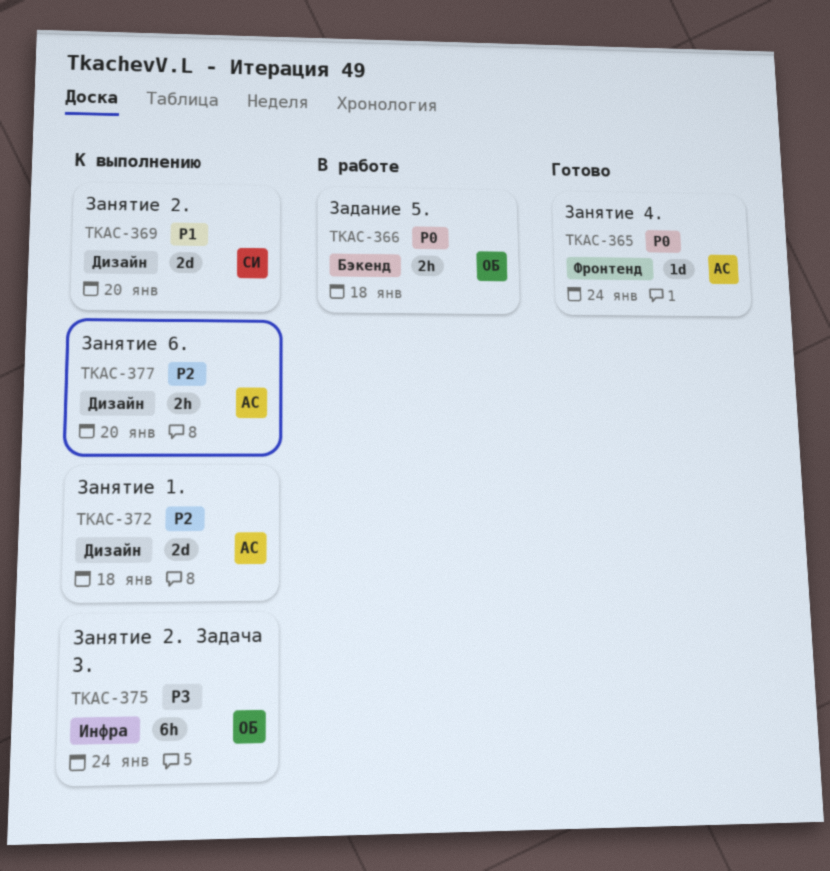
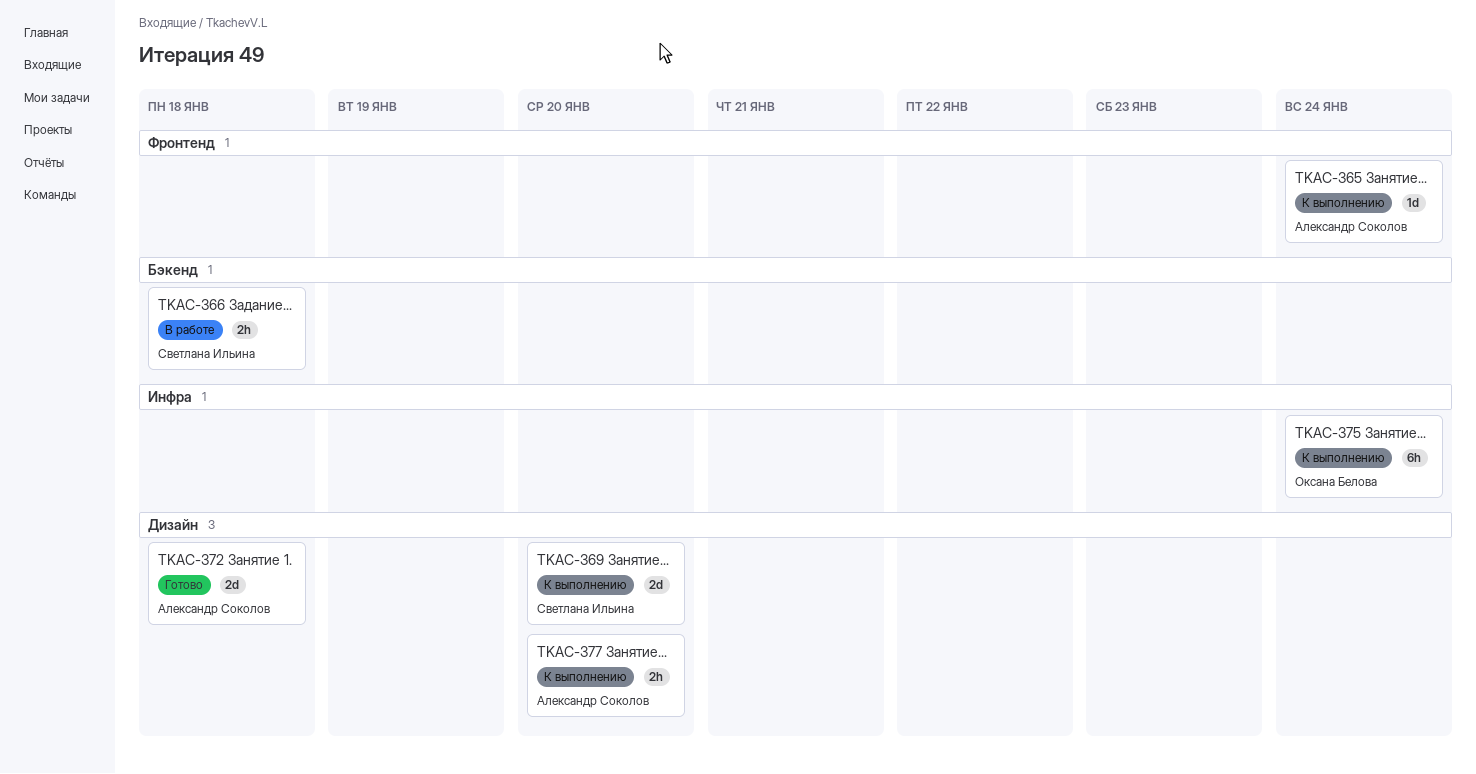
TKAC-365, status: Готово -> К выполнению
TKAC-366, owner: Оксана Белова -> Светлана Ильина
TKAC-372, status: К выполнению -> Готово

